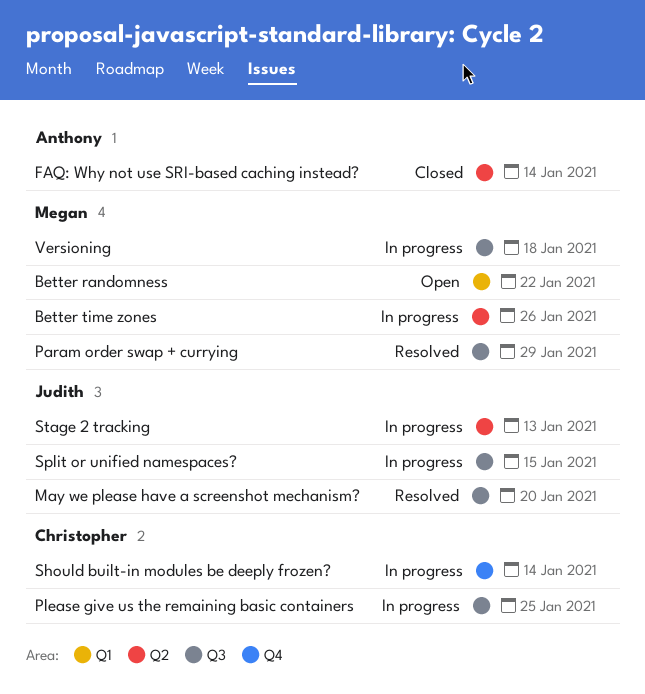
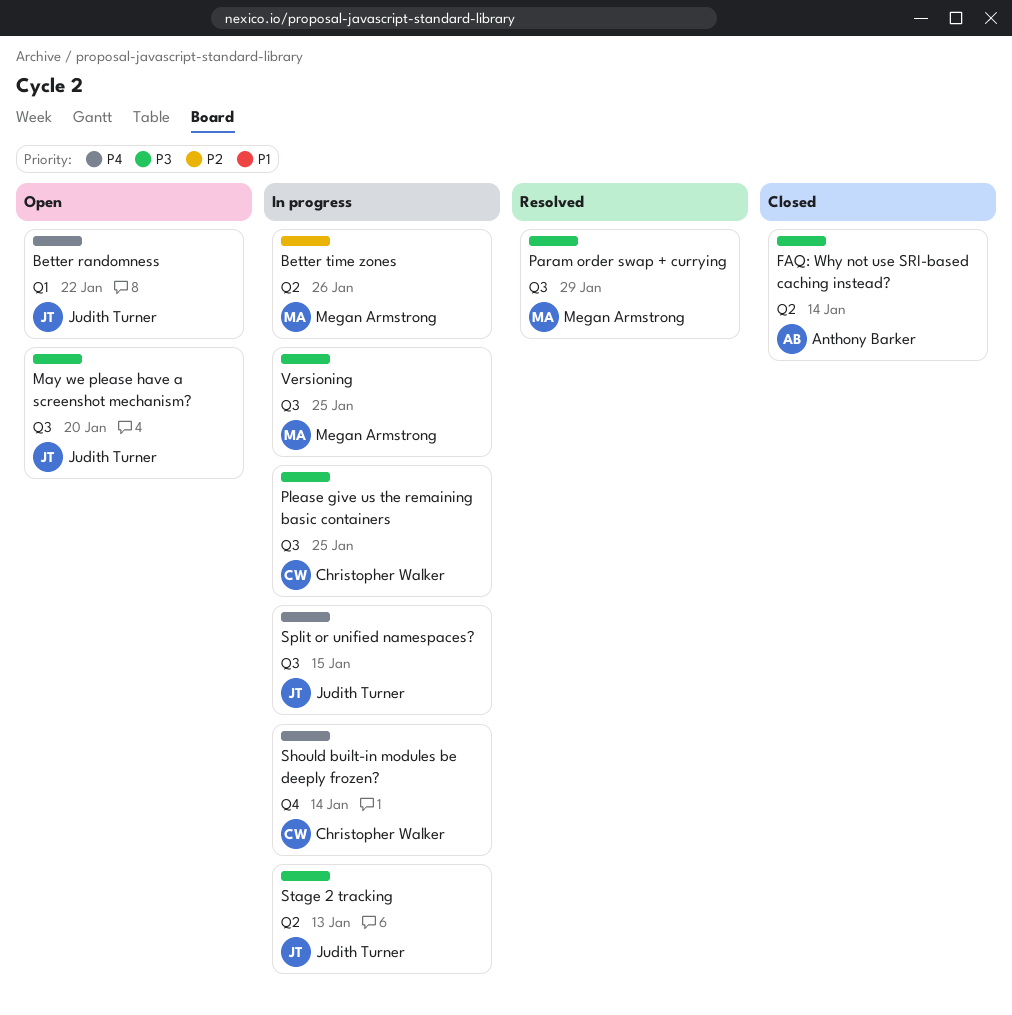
Better randomness, owner: Megan Armstrong -> Judith Turner
May we please have a screenshot mechanism?, status: Resolved -> Open
Versioning, due: Jan 18 -> Jan 25

